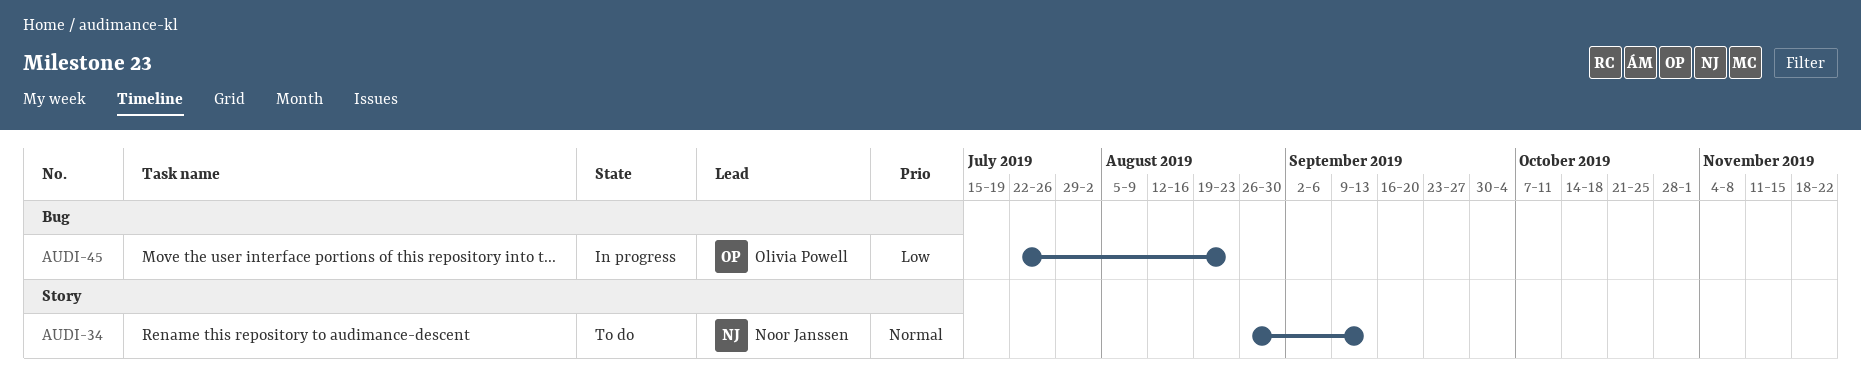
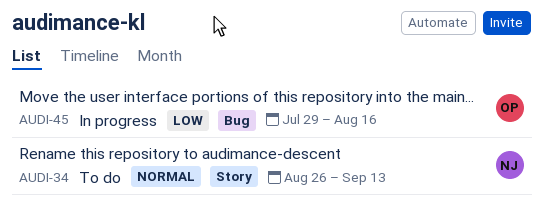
AUDI-45, start: Jul 22 -> Jul 29
AUDI-45, due: Aug 23 -> Aug 16

